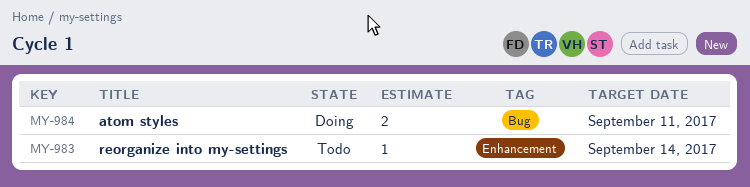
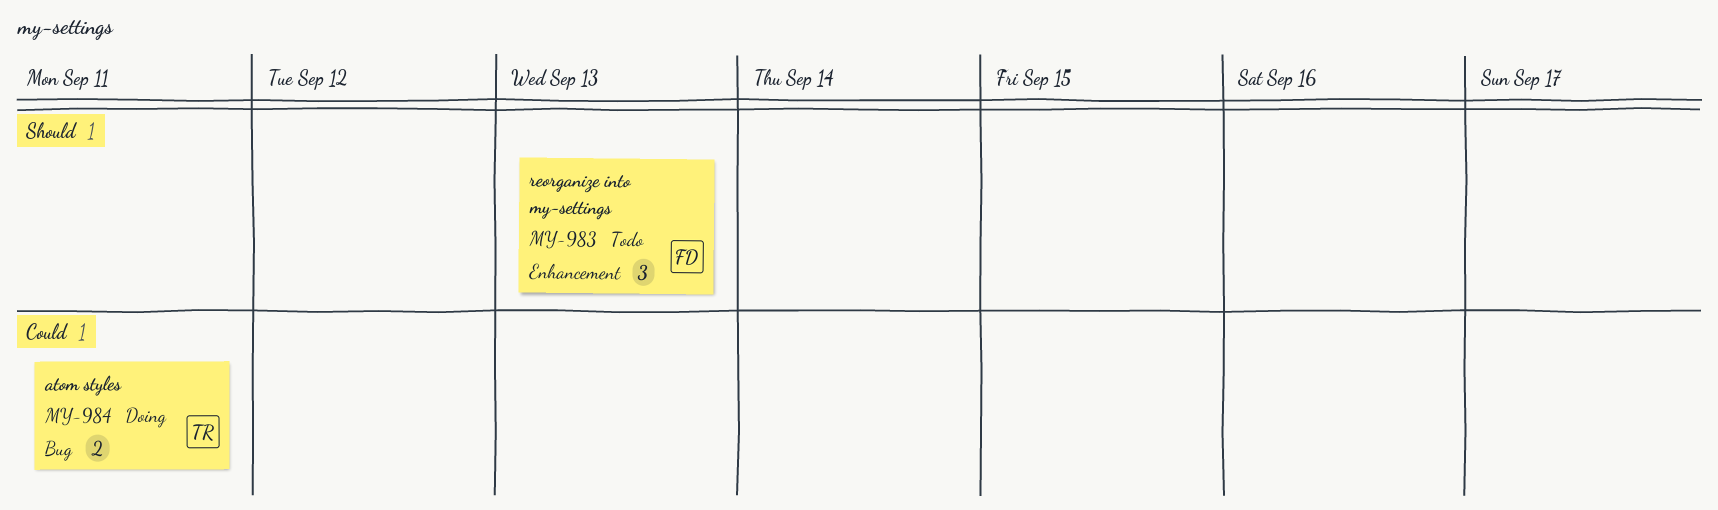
MY-983, estimate: 1 -> 3
MY-983, due: Sep 14 -> Sep 13

